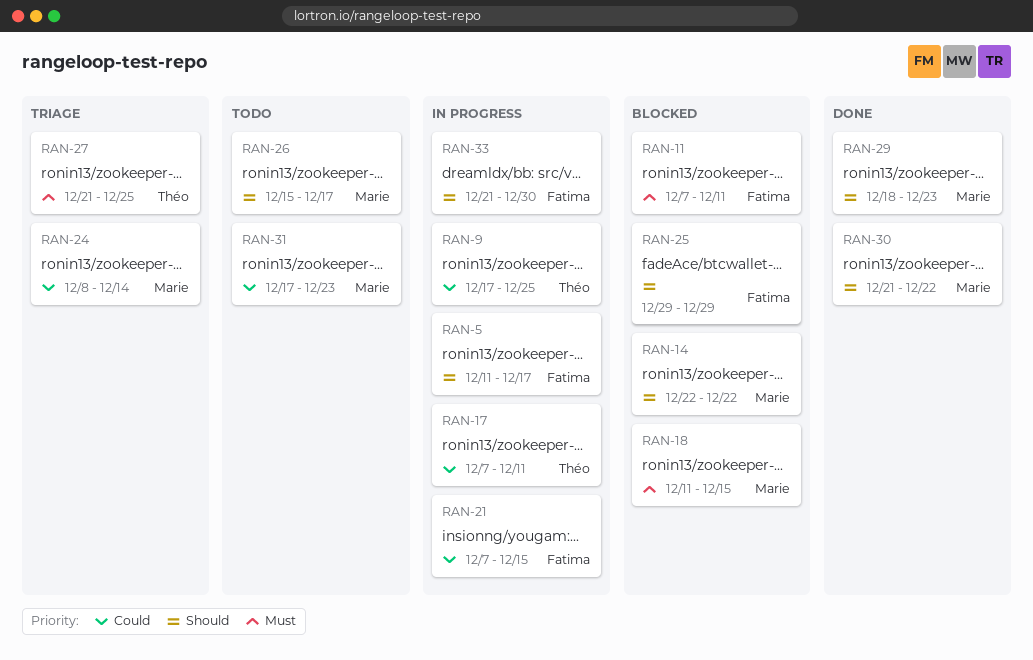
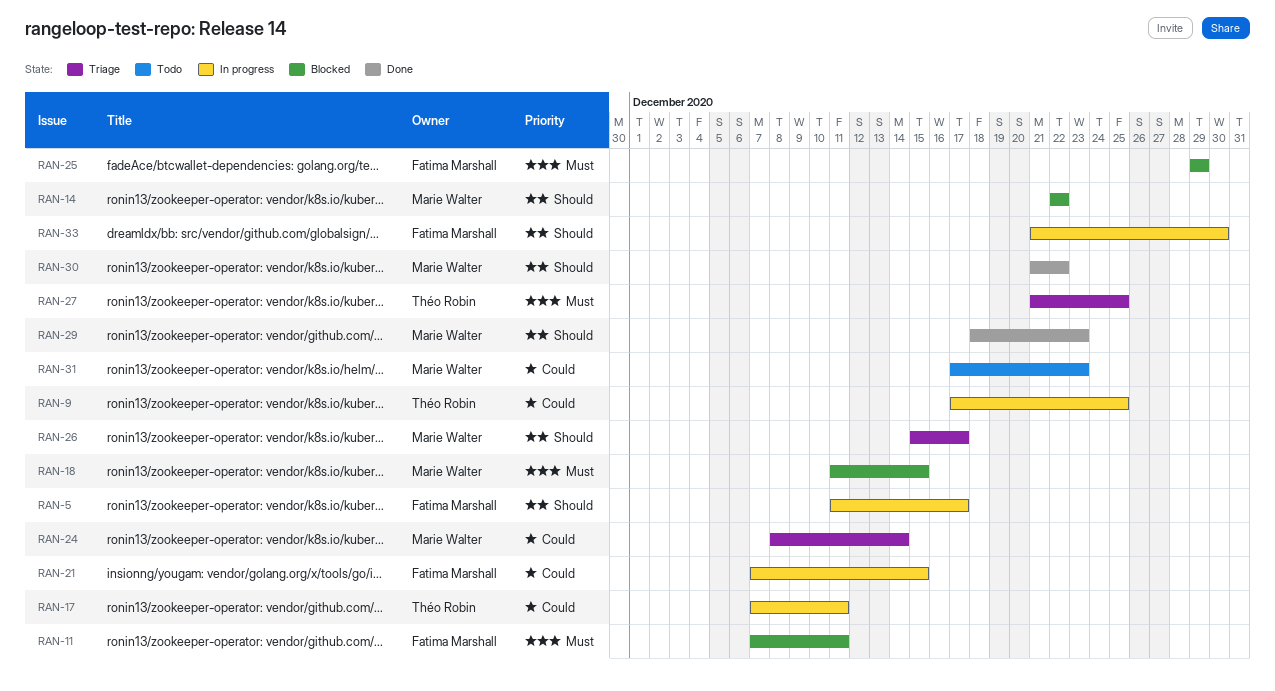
RAN-25, priority: Should -> Must
RAN-26, status: Todo -> Triage

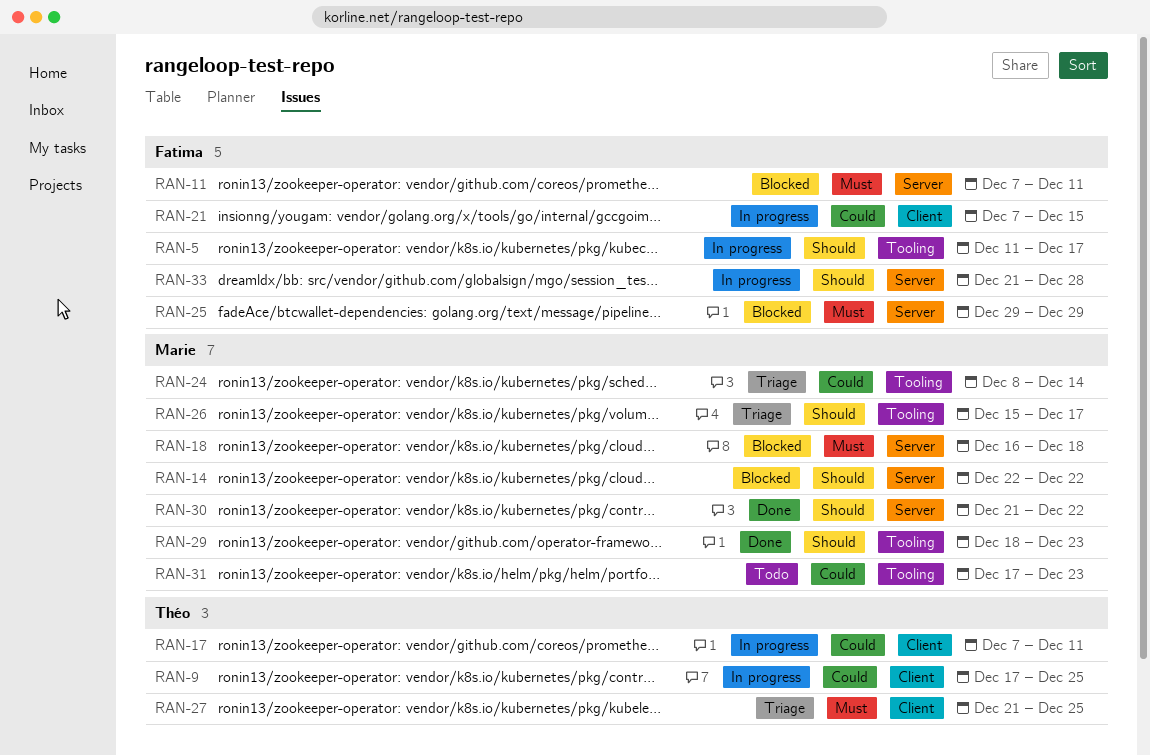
RAN-18, start: Dec 11 -> Dec 16
RAN-18, due: Dec 15 -> Dec 18
RAN-33, due: Dec 30 -> Dec 28

